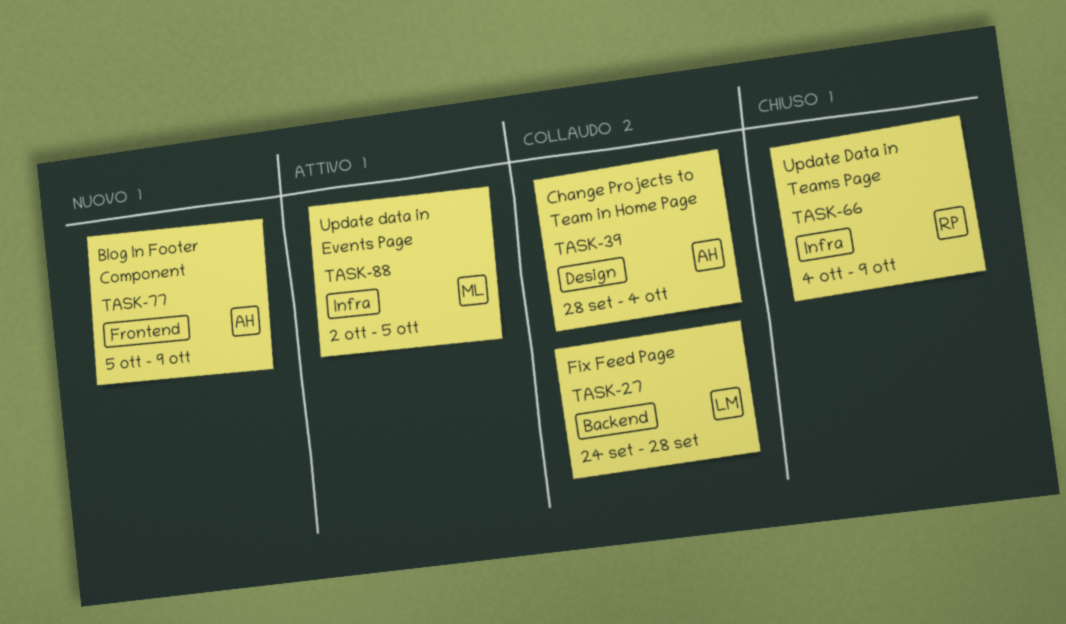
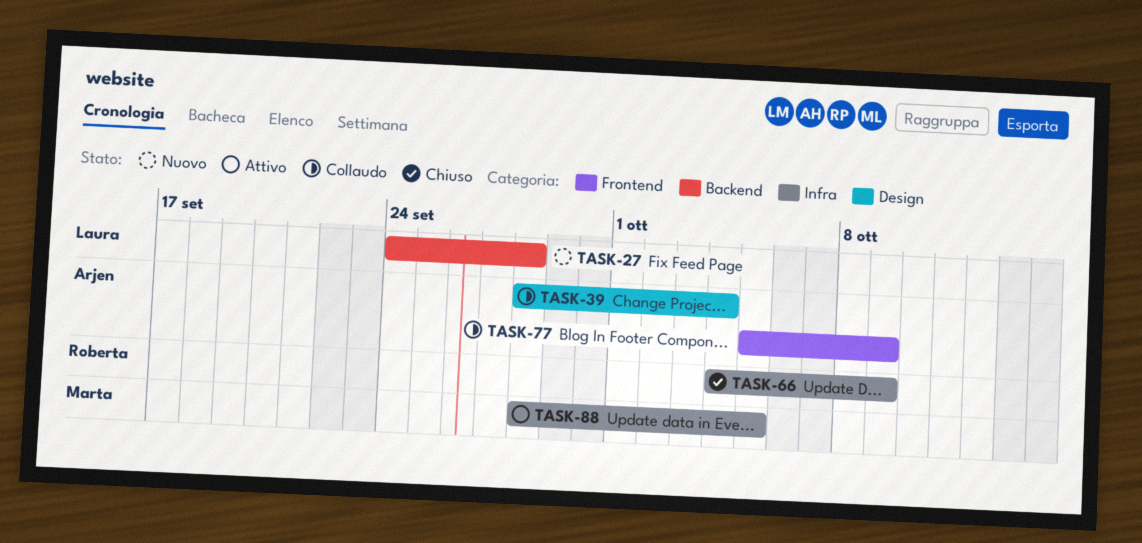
TASK-27, status: Collaudo -> Nuovo
TASK-77, status: Nuovo -> Collaudo
TASK-88, start: Oct 2 -> Sep 28

